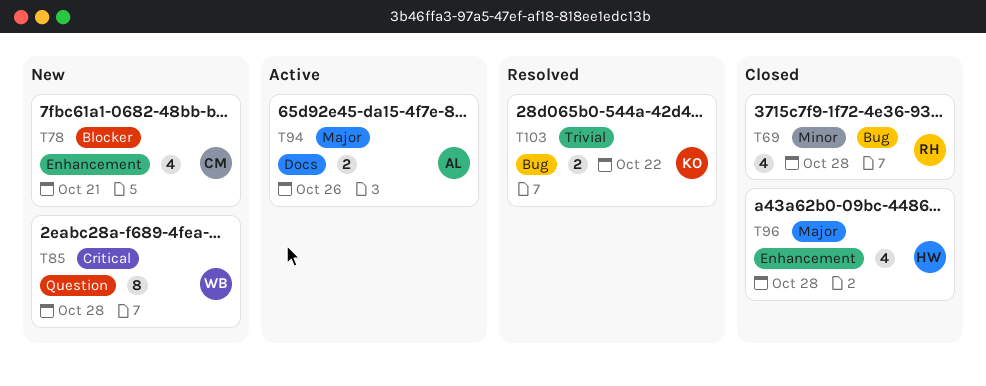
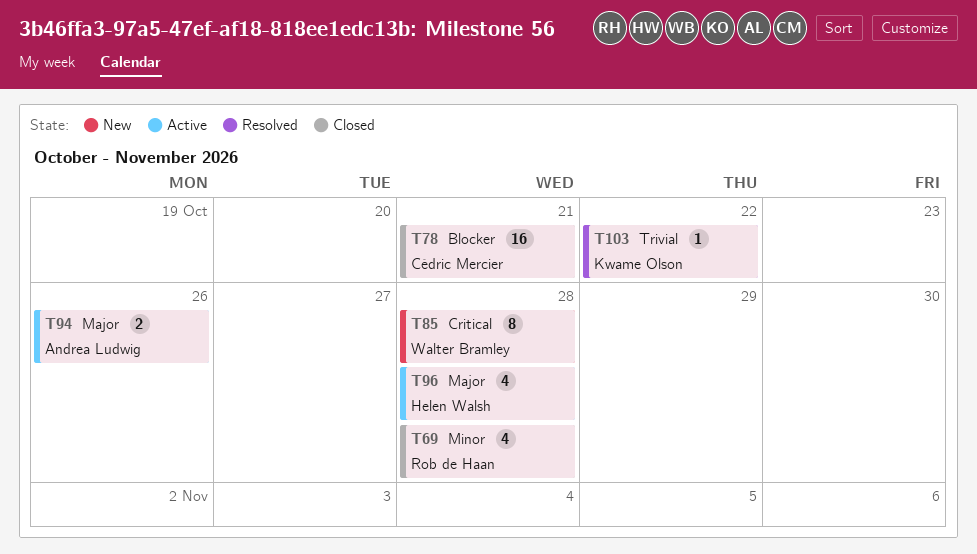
T78, status: New -> Closed
T78, estimate: 4 -> 16
T96, status: Closed -> Active
T103, estimate: 2 -> 1

